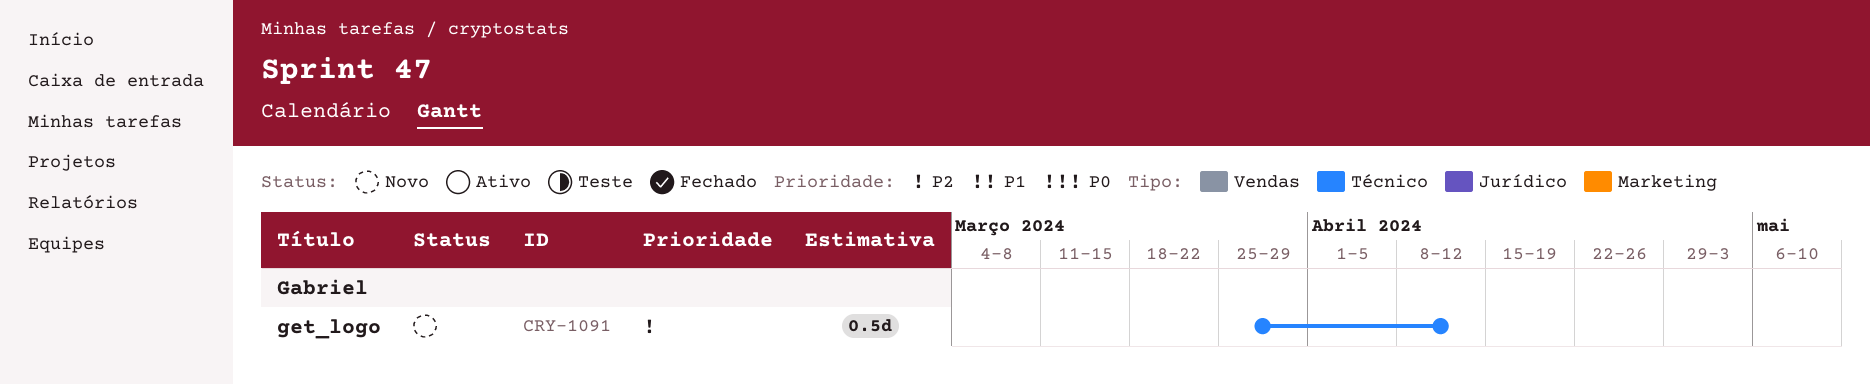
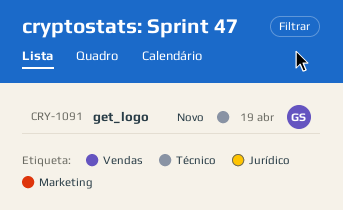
CRY-1091, due: Apr 12 -> Apr 19

